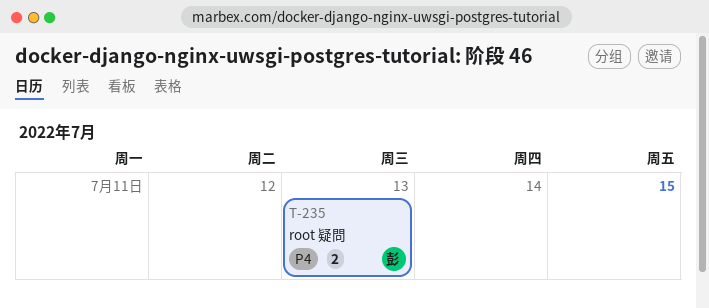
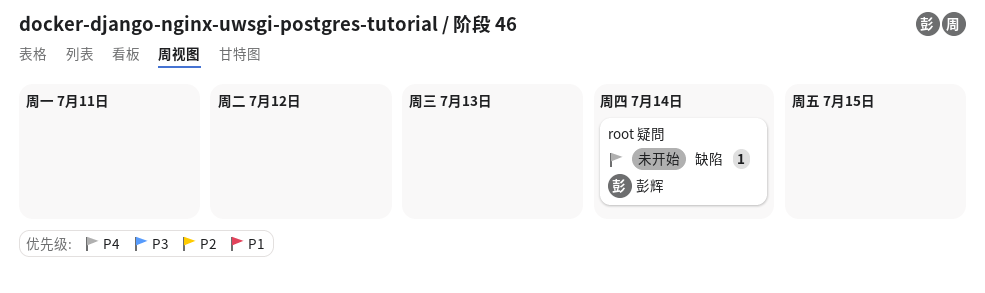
root 疑問, estimate: 2 -> 1
root 疑問, due: Jul 13 -> Jul 14

